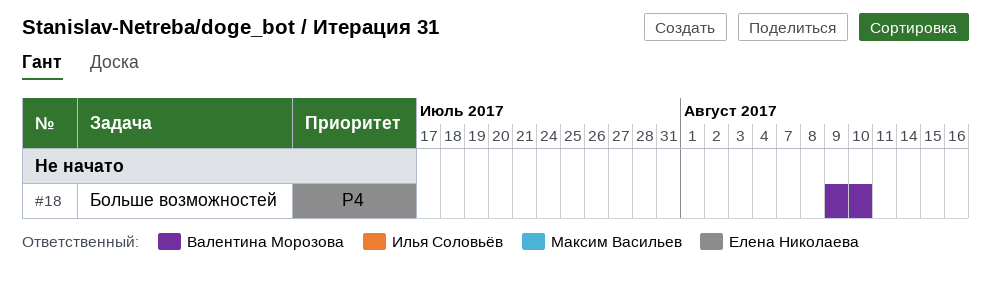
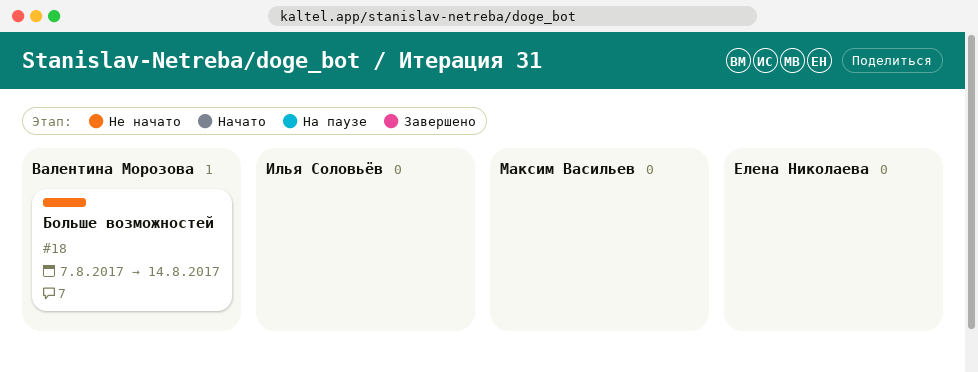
#18, start: Aug 9 -> Aug 7
#18, due: Aug 10 -> Aug 14

